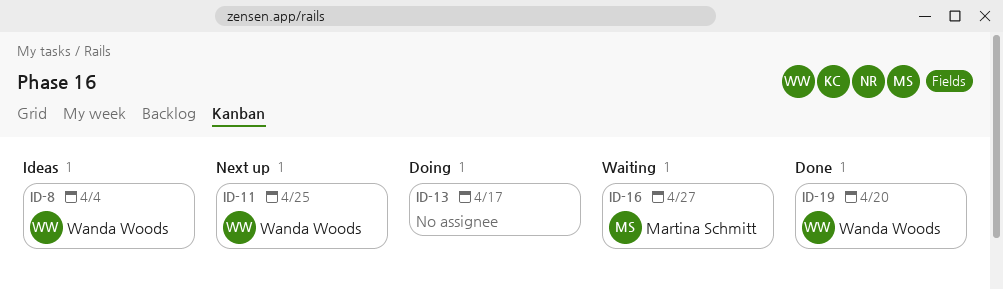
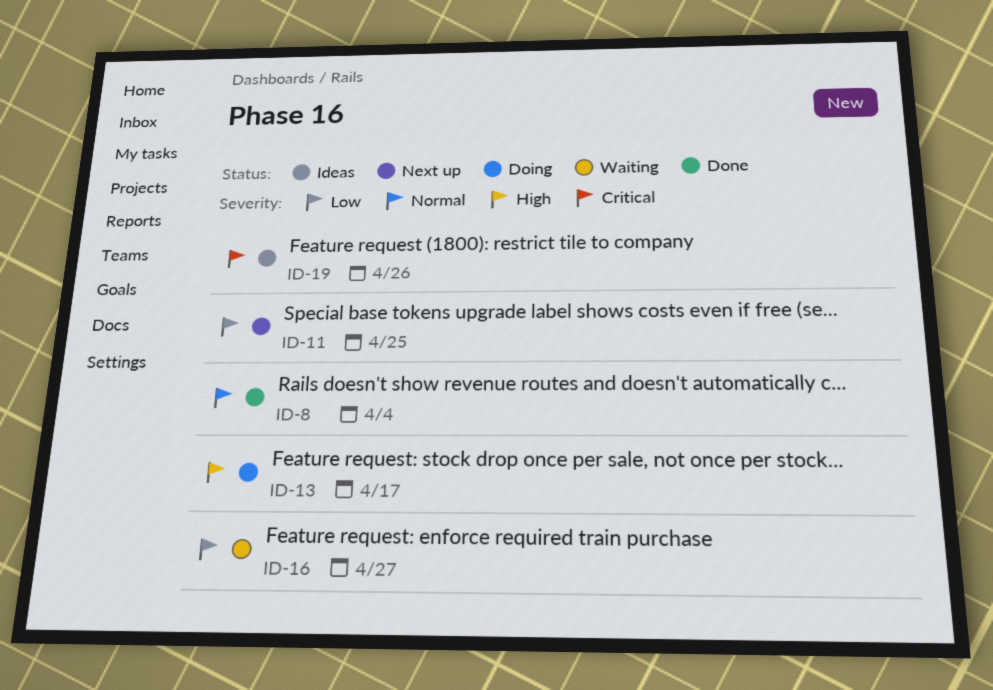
ID-8, status: Ideas -> Done
ID-19, status: Done -> Ideas
ID-19, due: Apr 20 -> Apr 26

